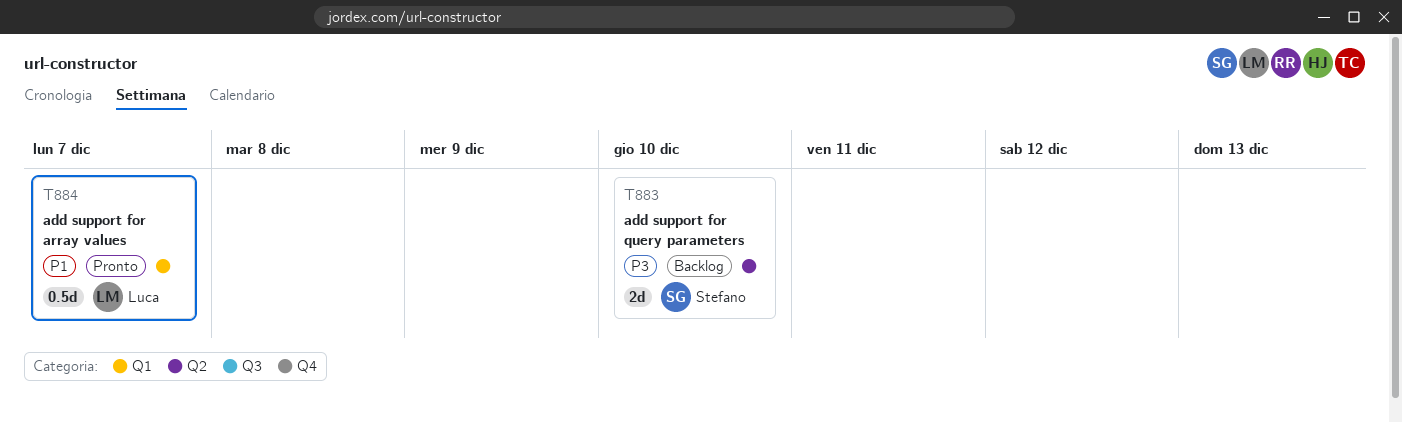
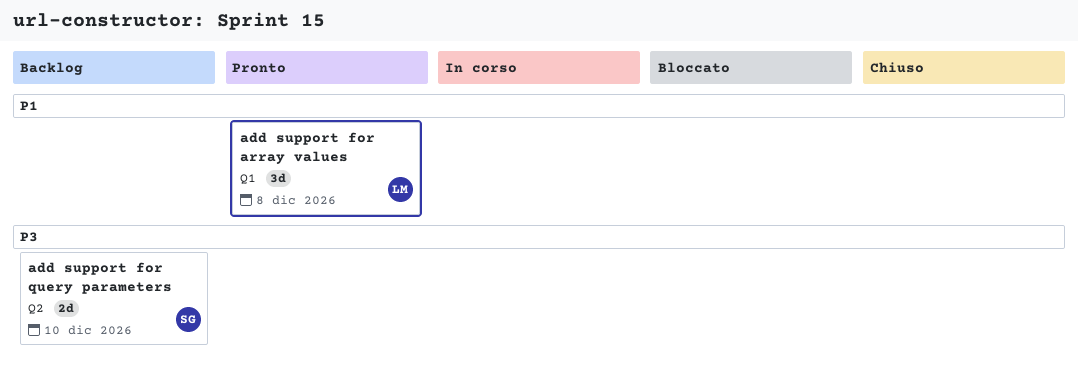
add support for array values, estimate: 0.5d -> 3d
add support for array values, due: Dec 7 -> Dec 8

